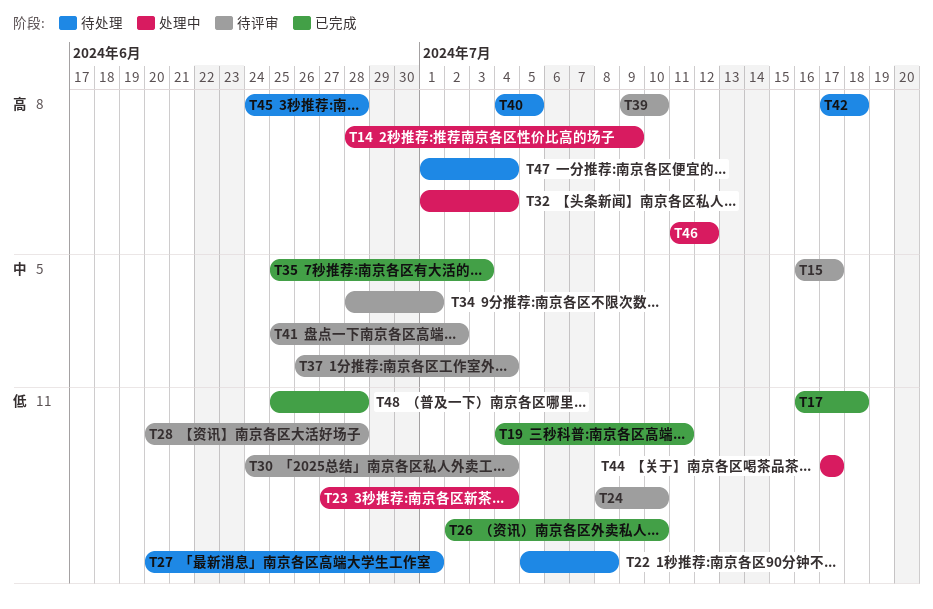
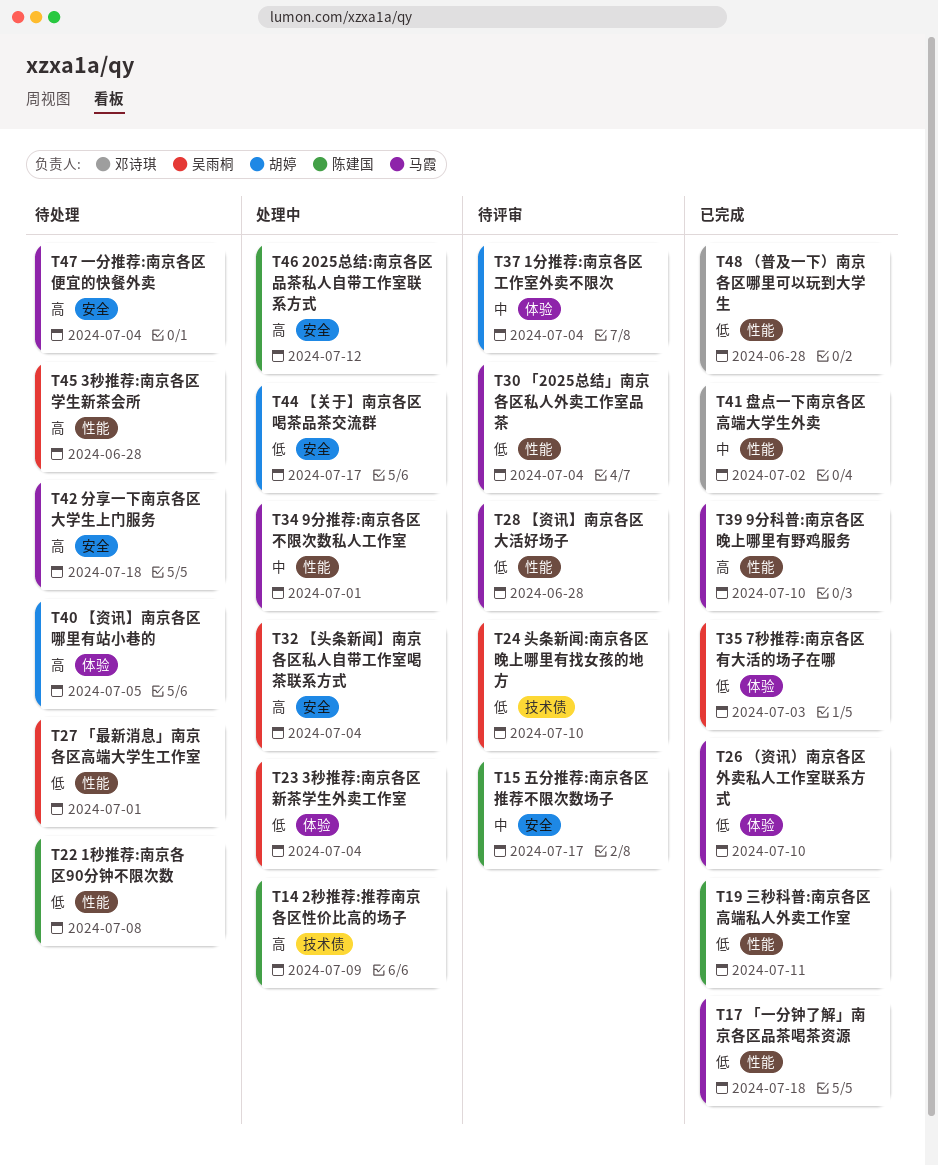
T34, status: 待评审 -> 处理中
T35, priority: 中 -> 低
T39, status: 待评审 -> 已完成
T41, status: 待评审 -> 已完成

